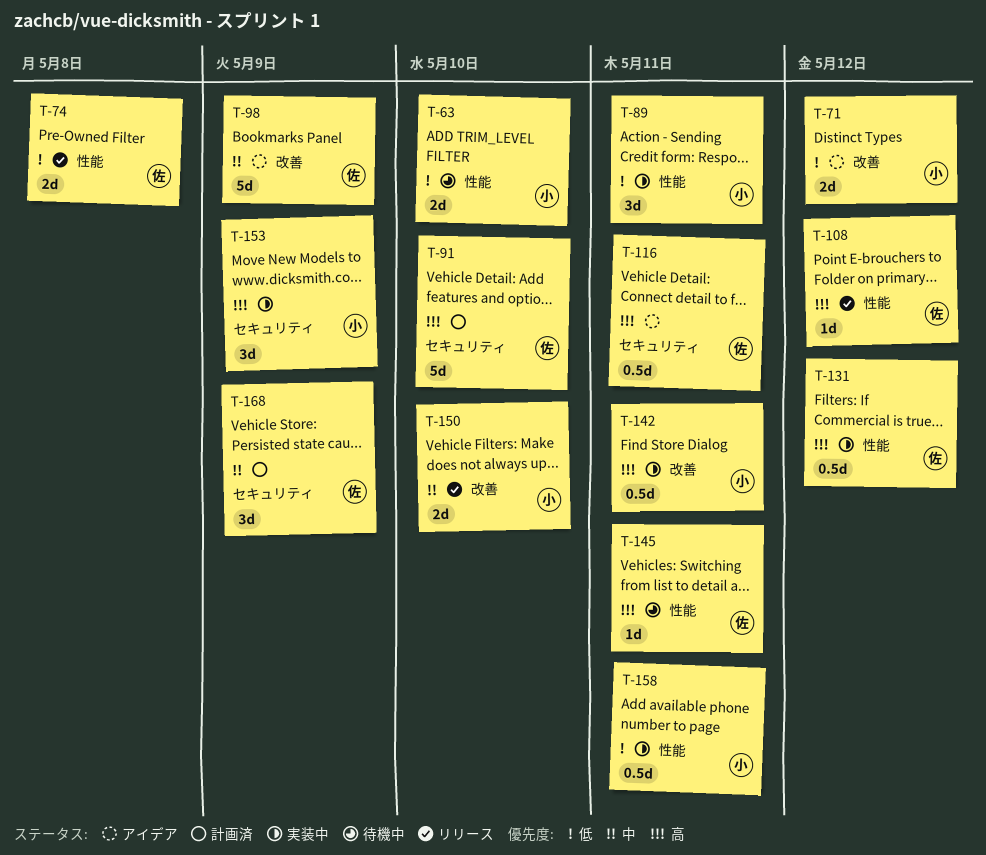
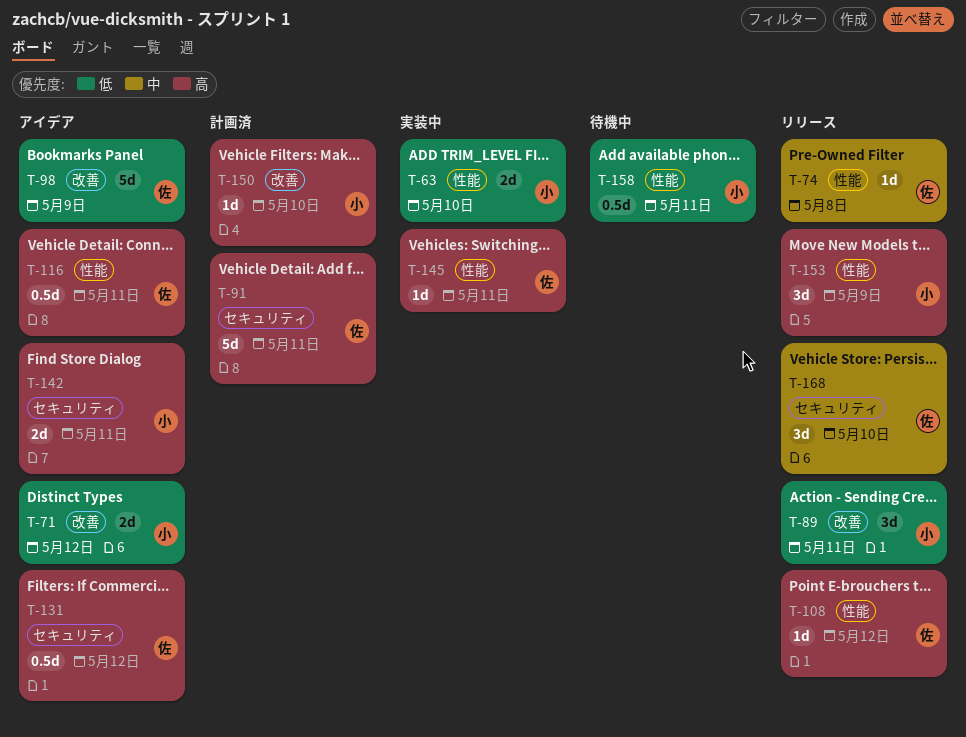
T-63, status: 待機中 -> 実装中
T-74, priority: 低 -> 中
T-74, estimate: 2d -> 1d
T-89, status: 実装中 -> リリース
T-89, label: 性能 -> 改善
T-91, due: May 10 -> May 11
T-98, priority: 中 -> 低
T-116, label: セキュリティ -> 性能
T-131, status: 実装中 -> アイデア
T-131, label: 性能 -> セキュリティ
T-142, status: 実装中 -> アイデア
T-142, label: 改善 -> セキュリティ
T-142, estimate: 0.5d -> 2d
T-145, status: 待機中 -> 実装中
T-150, status: リリース -> 計画済
T-150, priority: 中 -> 高
T-150, estimate: 2d -> 1d
T-153, status: 実装中 -> リリース
T-153, label: セキュリティ -> 性能
T-158, status: 実装中 -> 待機中
T-168, status: 計画済 -> リリース
T-168, due: May 9 -> May 10

